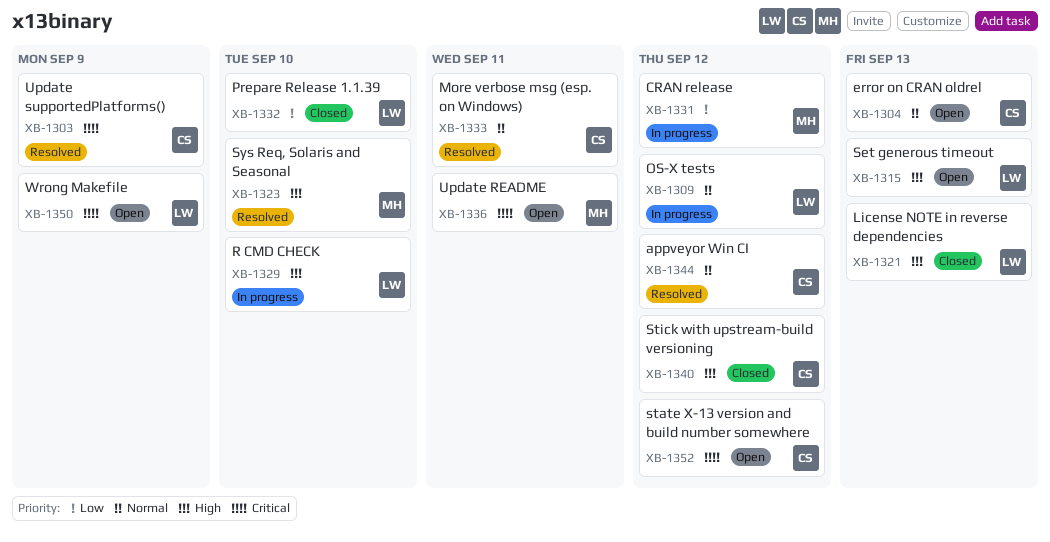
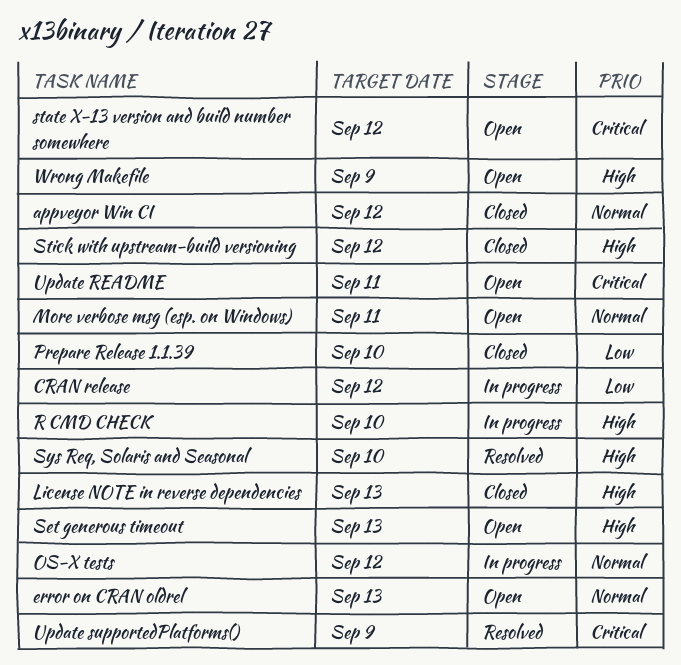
appveyor Win CI, status: Resolved -> Closed
More verbose msg (esp. on Windows), status: Resolved -> Open
Wrong Makefile, priority: Critical -> High

